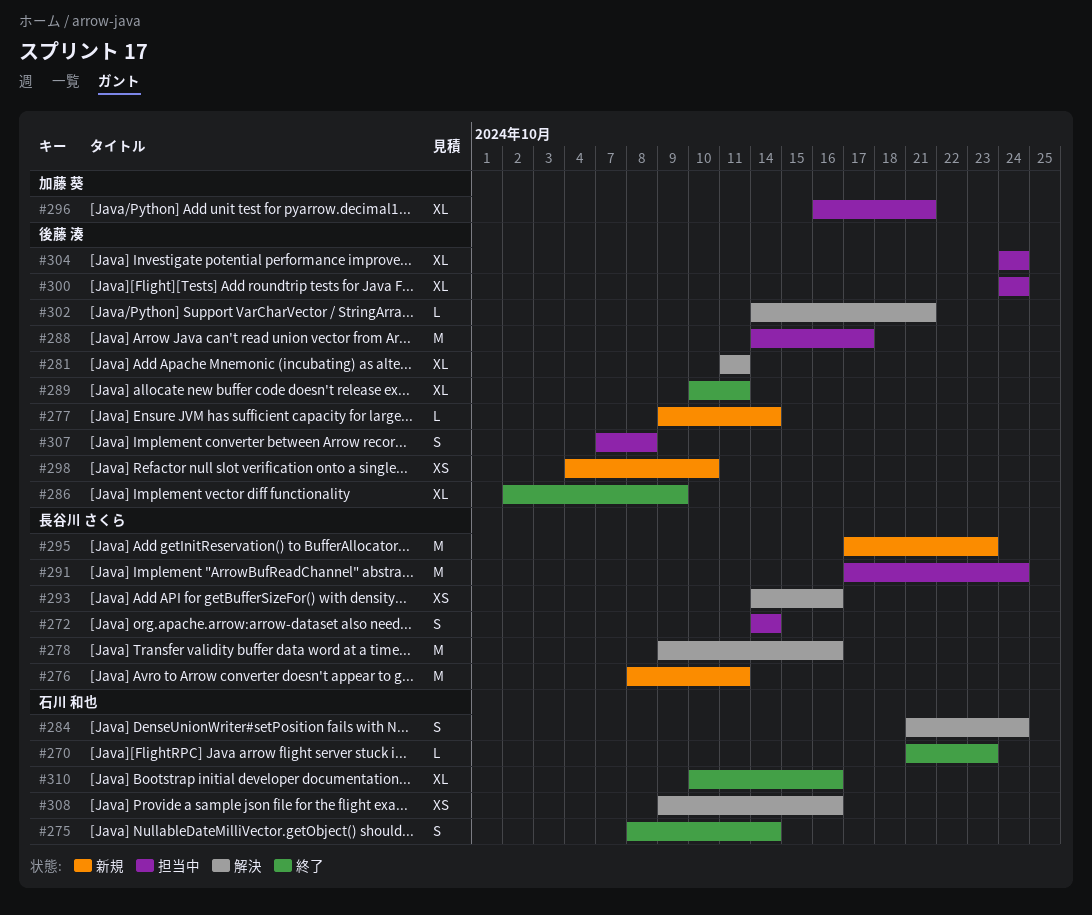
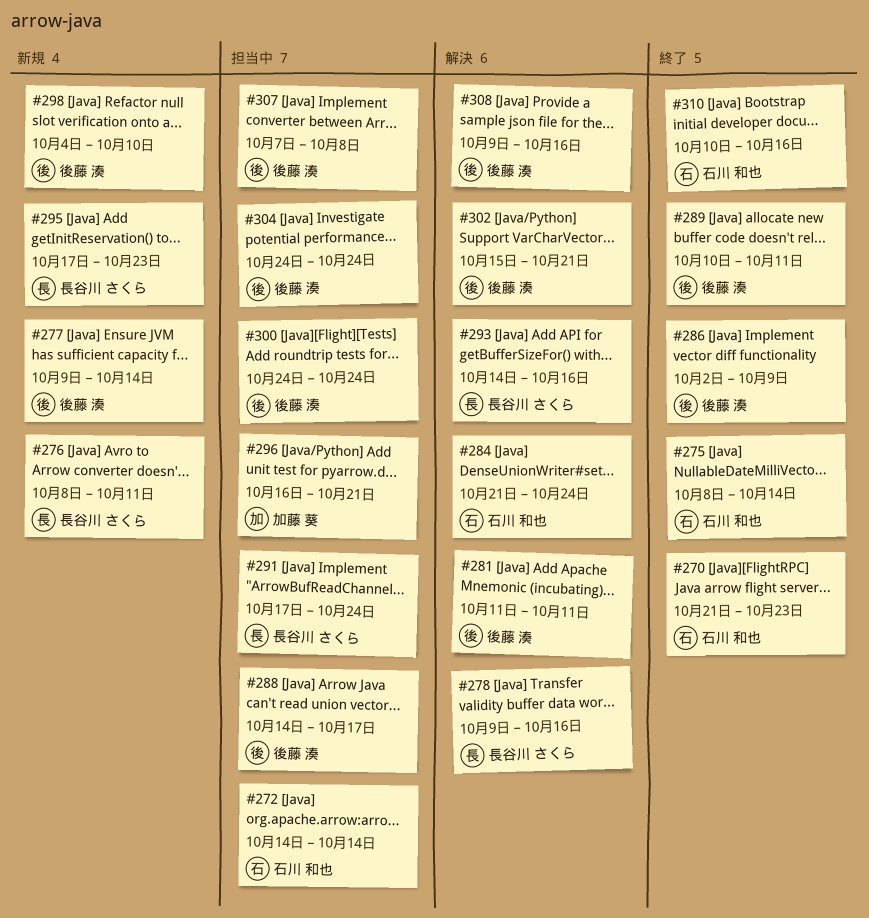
#272, owner: 長谷川 さくら -> 石川 和也
#302, start: Oct 14 -> Oct 15
#308, owner: 石川 和也 -> 後藤 湊

